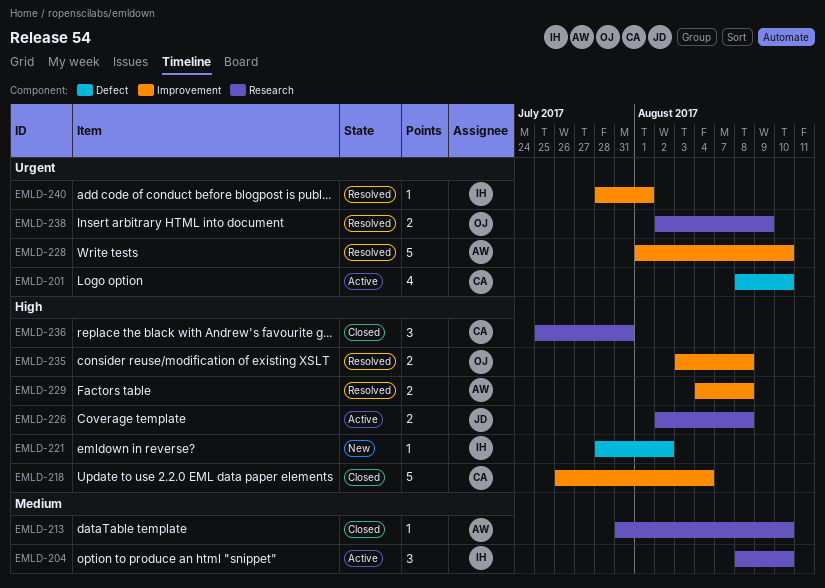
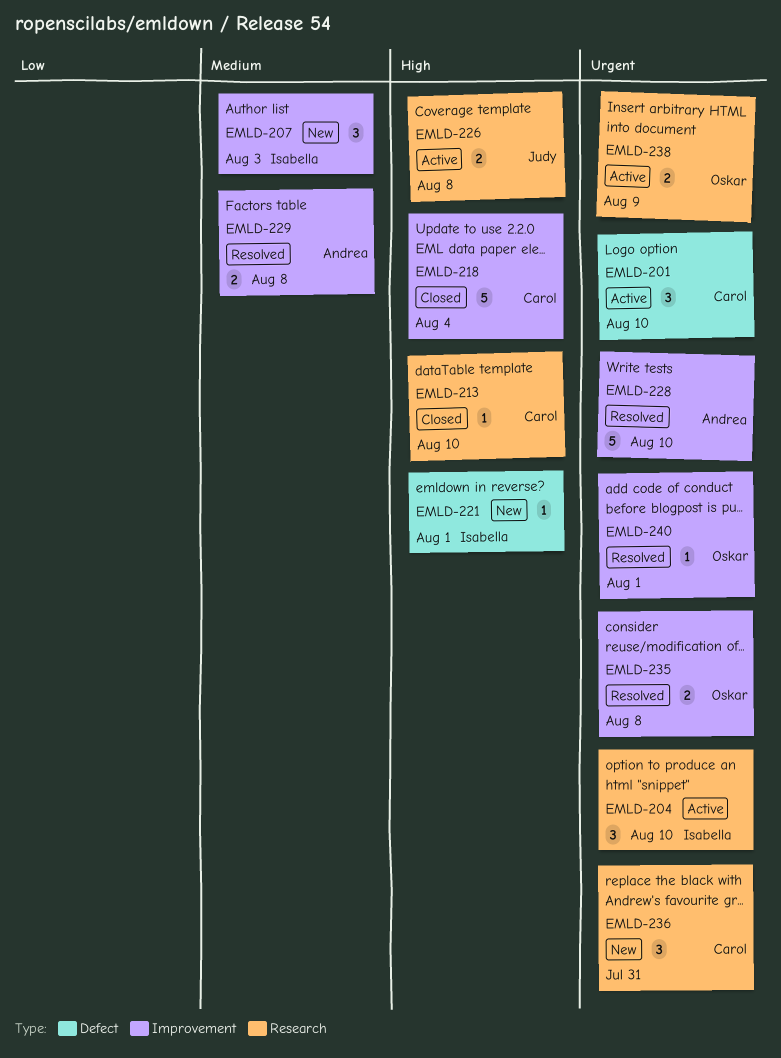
EMLD-201, estimate: 4 -> 3
EMLD-204, priority: Medium -> Urgent
EMLD-207: none -> present
EMLD-213, owner: Andrea -> Carol
EMLD-213, priority: Medium -> High
EMLD-221, due: Aug 2 -> Aug 1
EMLD-229, priority: High -> Medium
EMLD-235, priority: High -> Urgent
EMLD-236, status: Closed -> New
EMLD-236, priority: High -> Urgent
EMLD-238, status: Resolved -> Active
EMLD-240, owner: Isabella -> Oskar

